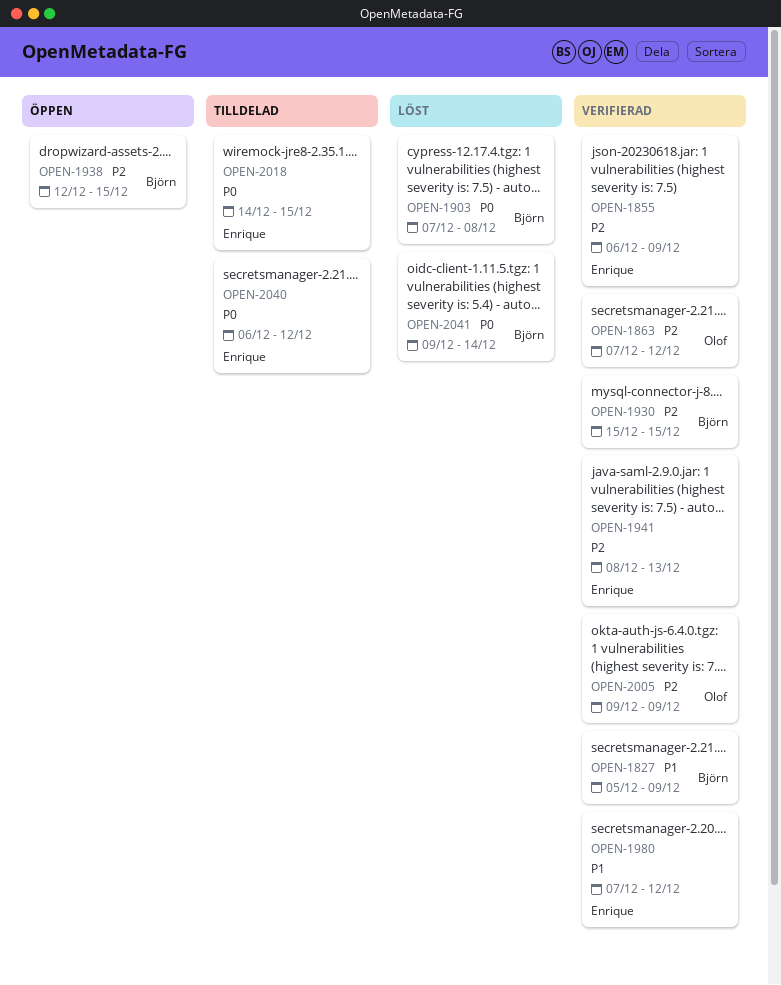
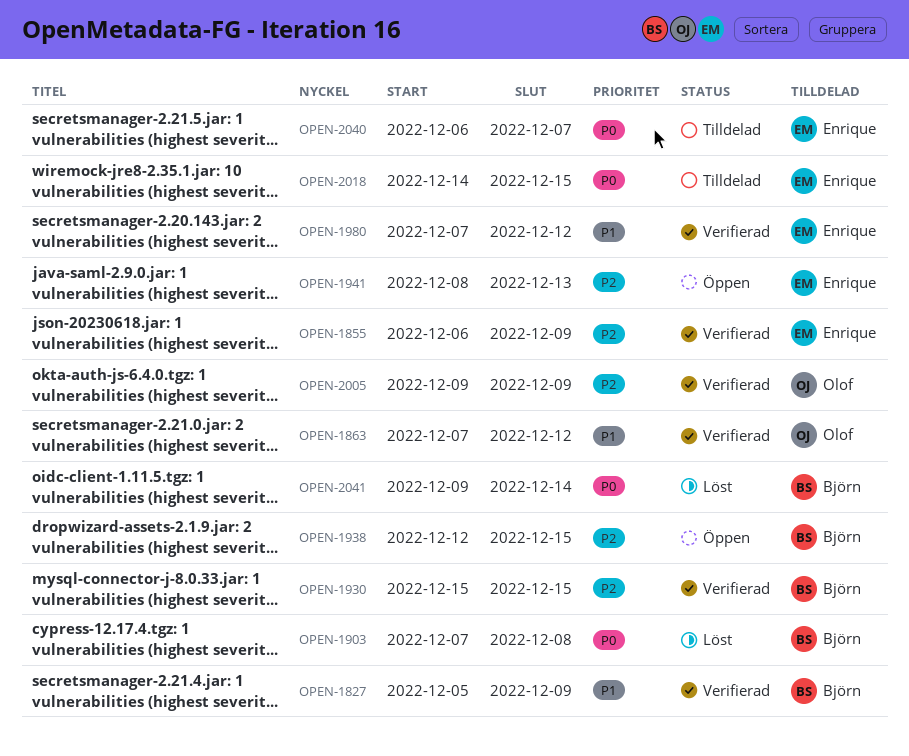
OPEN-1863, priority: P2 -> P1
OPEN-1941, status: Verifierad -> Öppen
OPEN-2040, due: Dec 12 -> Dec 7

